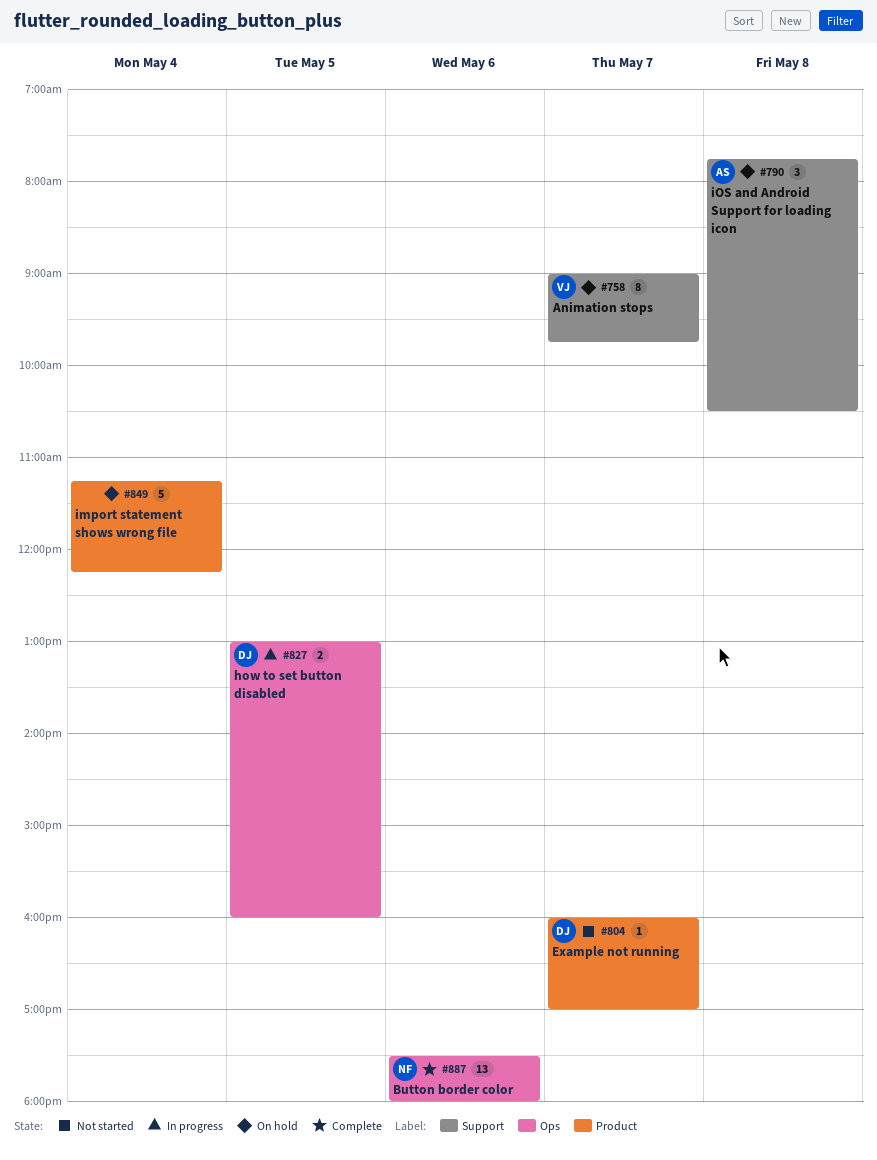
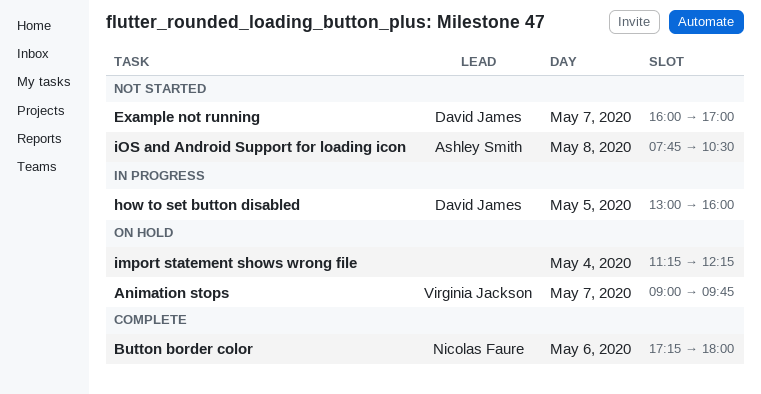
Button border color, begins: 17:30 -> 17:15
iOS and Android Support for loading icon, status: On hold -> Not started

